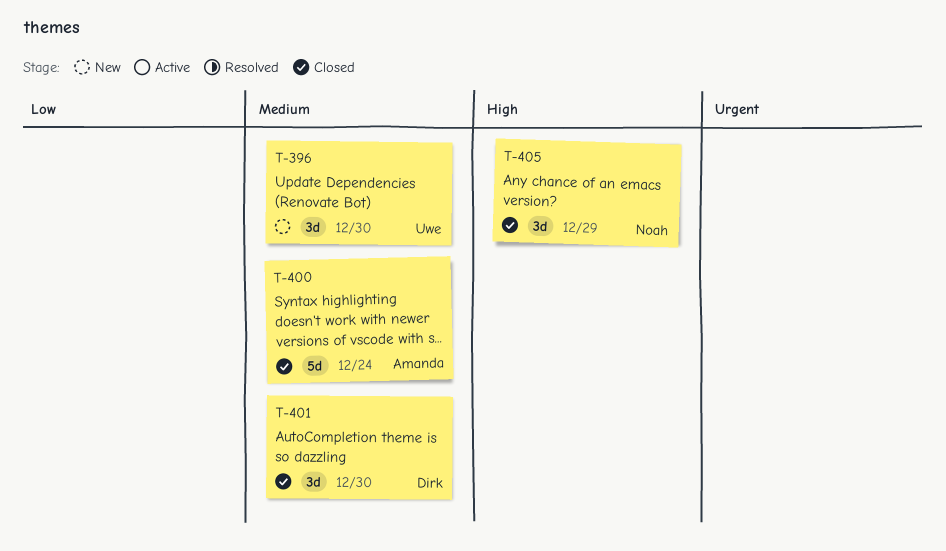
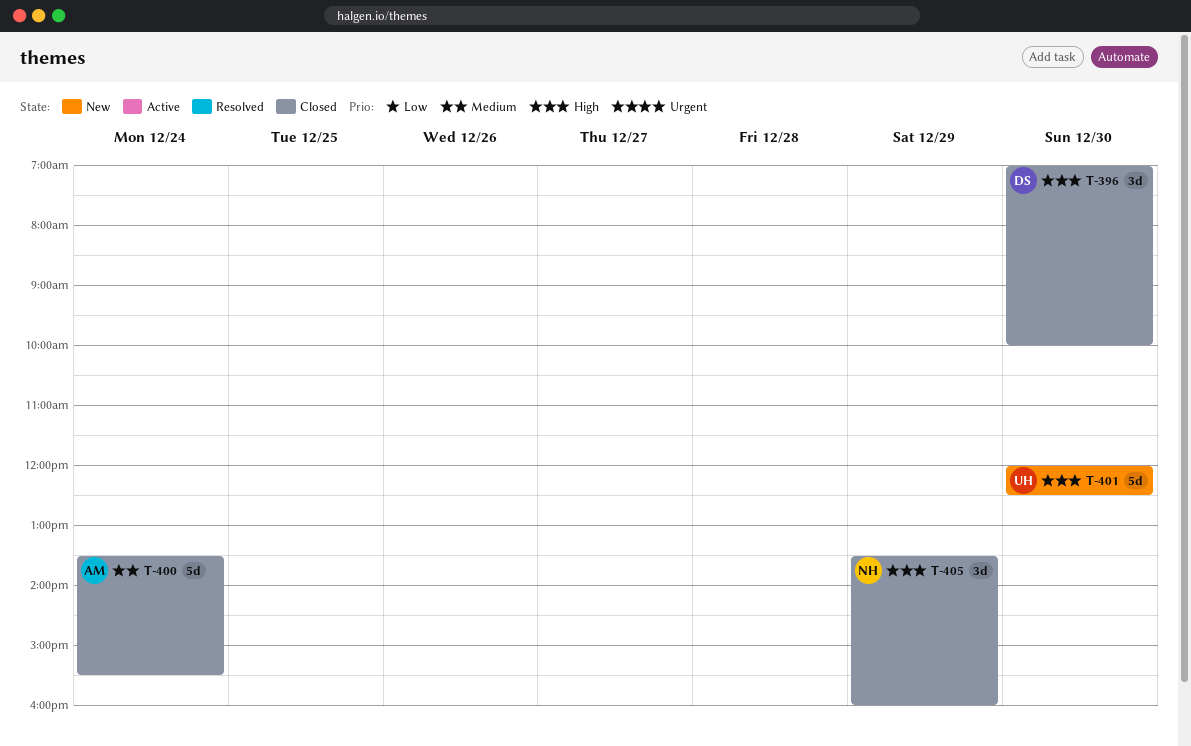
T-396, status: New -> Closed
T-396, owner: Uwe -> Dirk
T-396, priority: Medium -> High
T-401, status: Closed -> New
T-401, owner: Dirk -> Uwe
T-401, priority: Medium -> High
T-401, estimate: 3d -> 5d

